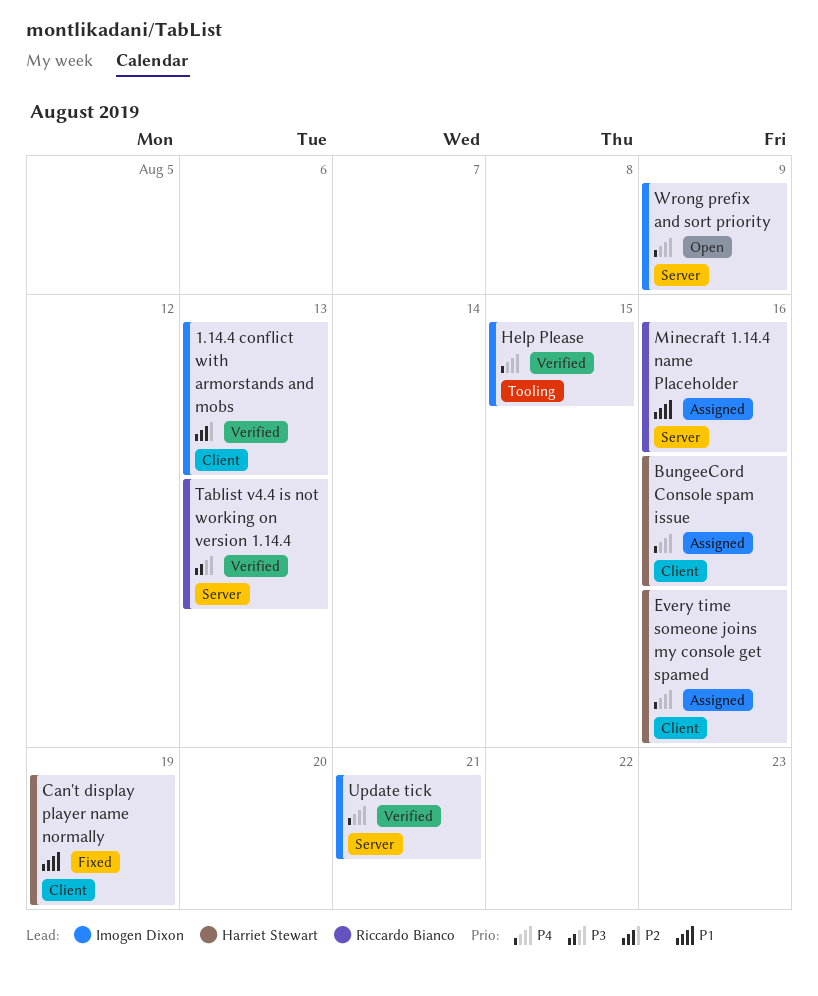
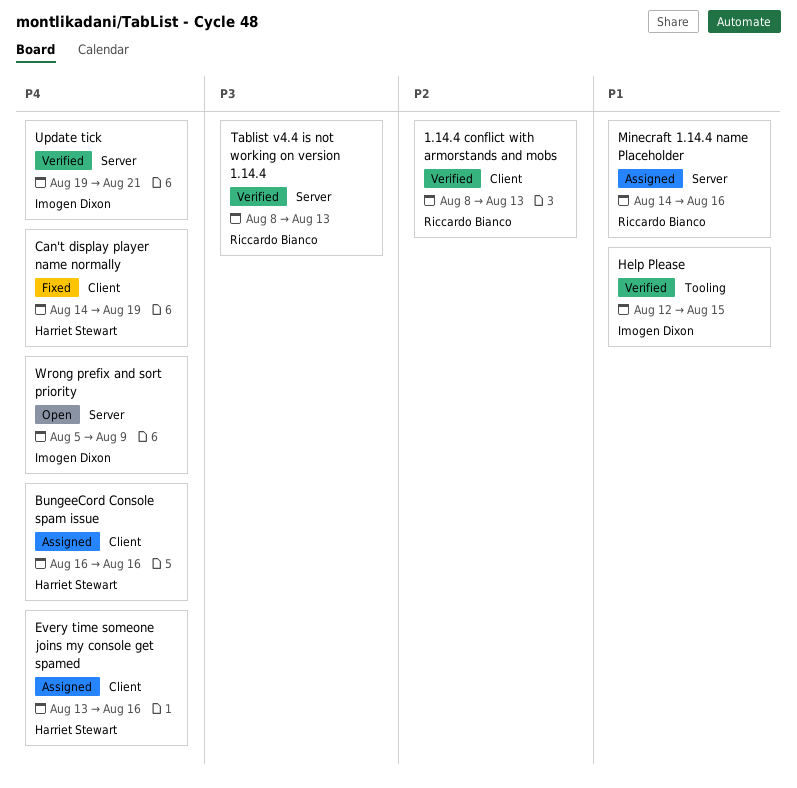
1.14.4 conflict with armorstands and mobs, owner: Imogen Dixon -> Riccardo Bianco
Can't display player name normally, priority: P1 -> P4
Help Please, priority: P4 -> P1

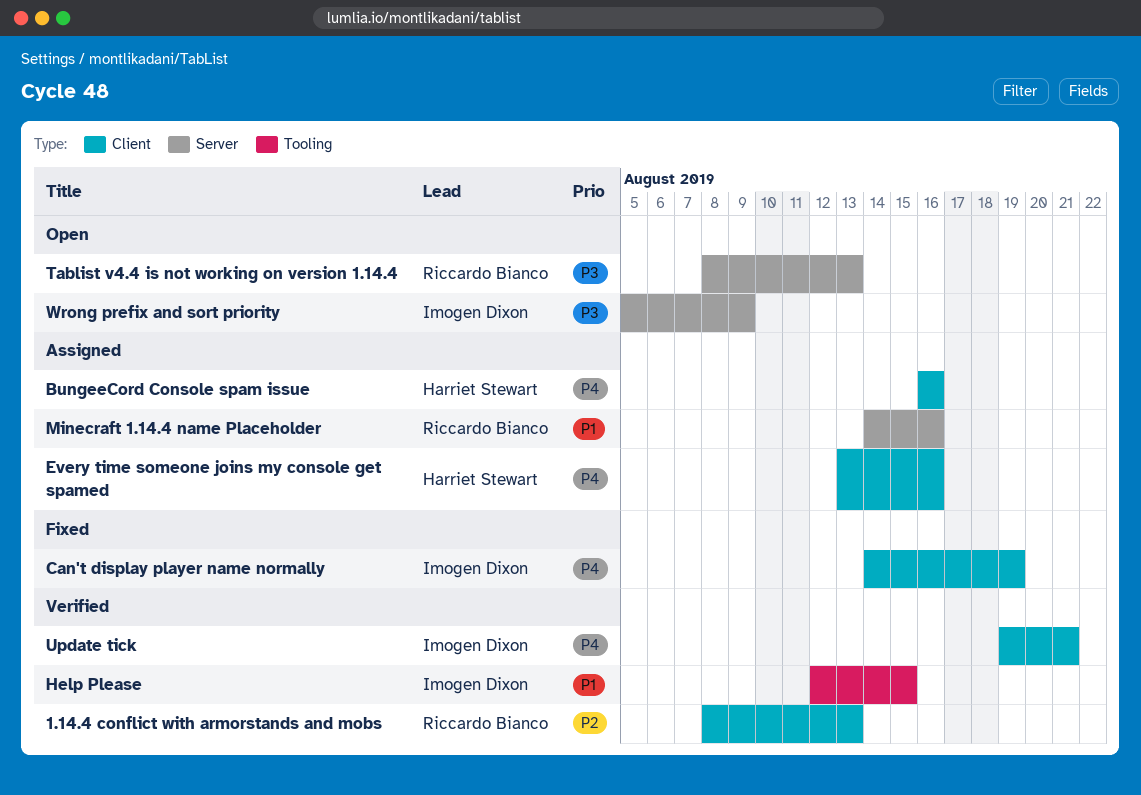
Can't display player name normally, owner: Harriet Stewart -> Imogen Dixon
Tablist v4.4 is not working on version 1.14.4, status: Verified -> Open
Update tick, label: Server -> Client
Wrong prefix and sort priority, priority: P4 -> P3

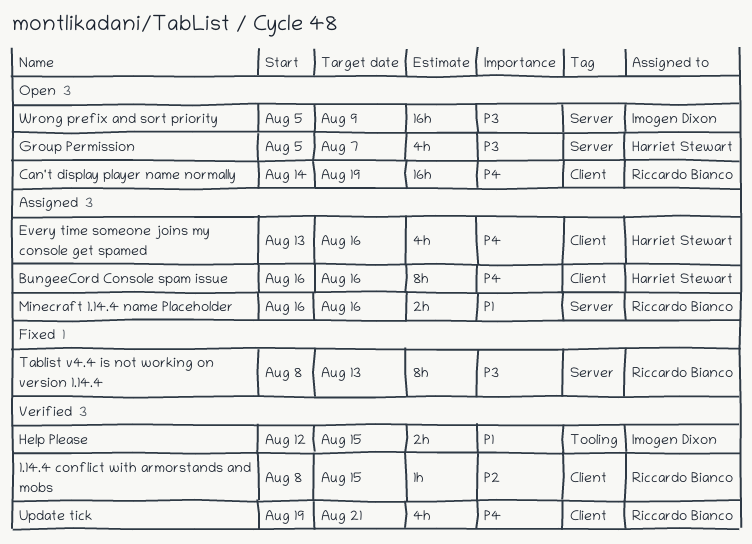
1.14.4 conflict with armorstands and mobs, due: Aug 13 -> Aug 15
Can't display player name normally, status: Fixed -> Open
Can't display player name normally, owner: Imogen Dixon -> Riccardo Bianco
Group Permission: none -> present
Minecraft 1.14.4 name Placeholder, start: Aug 14 -> Aug 16
Tablist v4.4 is not working on version 1.14.4, status: Open -> Fixed
Update tick, owner: Imogen Dixon -> Riccardo Bianco

